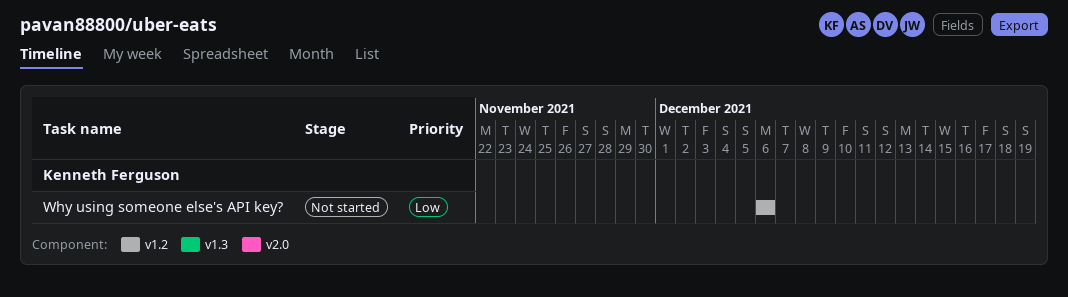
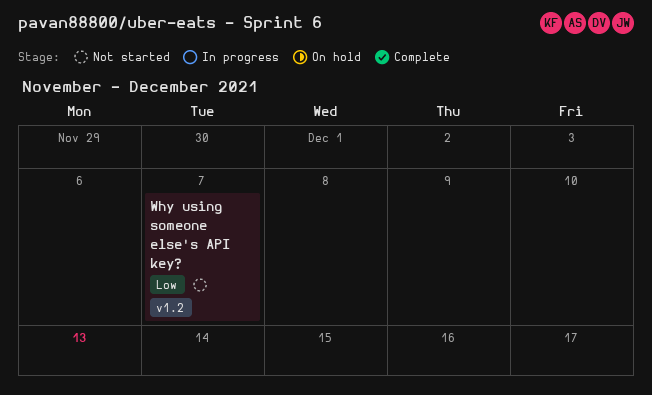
Why using someone else's API key?, due: Dec 6 -> Dec 7

